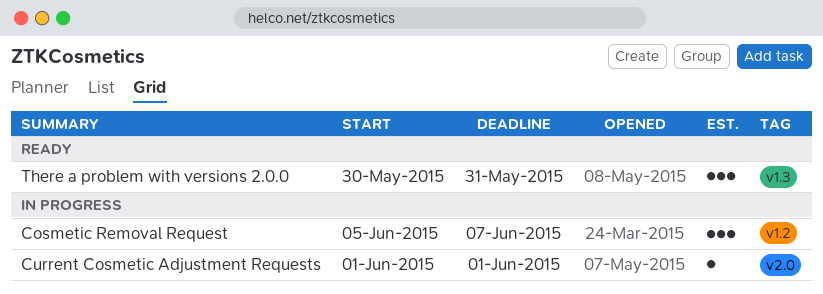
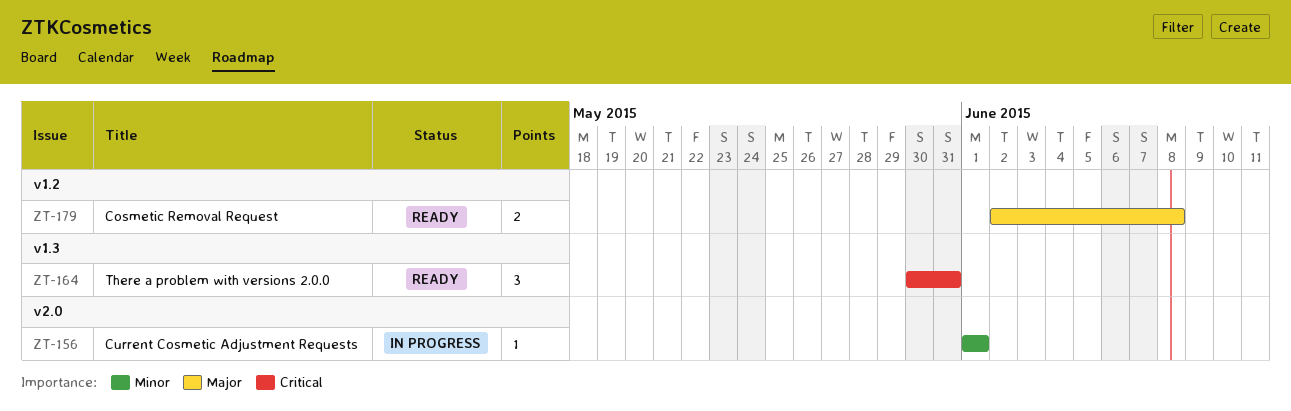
Cosmetic Removal Request, status: In progress -> Ready
Cosmetic Removal Request, estimate: 3 -> 2
Cosmetic Removal Request, start: Jun 5 -> Jun 2
Cosmetic Removal Request, due: Jun 7 -> Jun 8

